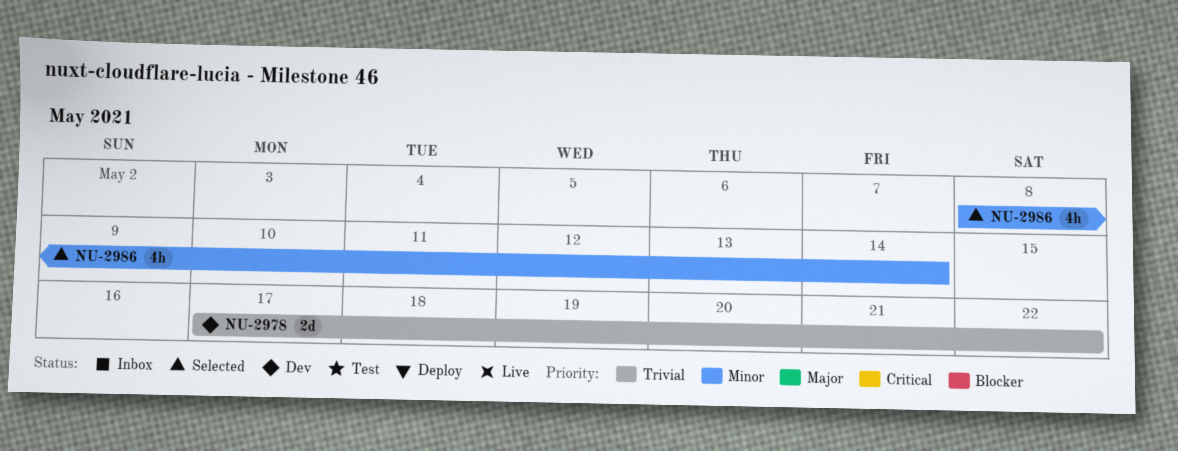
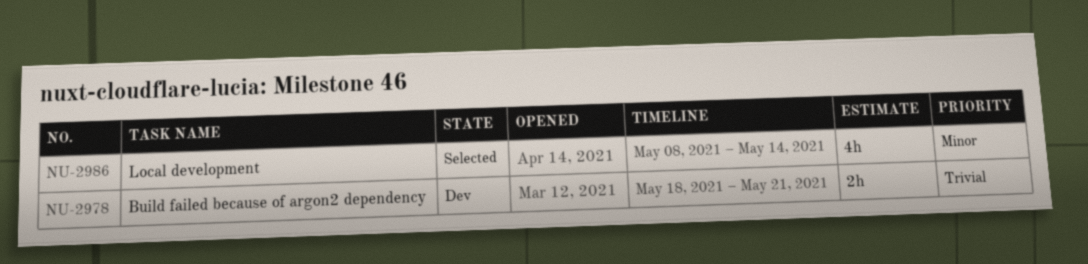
NU-2978, estimate: 2d -> 2h
NU-2978, start: May 17 -> May 18
NU-2978, due: May 22 -> May 21

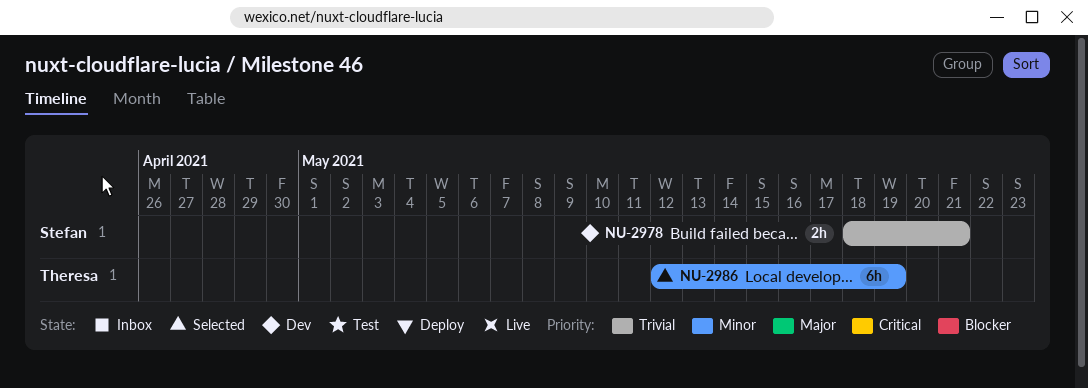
NU-2986, estimate: 4h -> 6h
NU-2986, start: May 8 -> May 12
NU-2986, due: May 14 -> May 19

